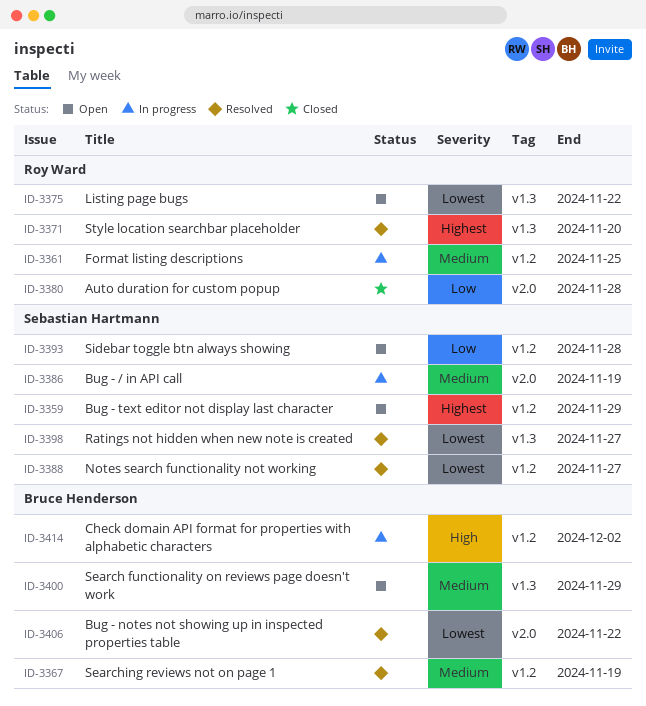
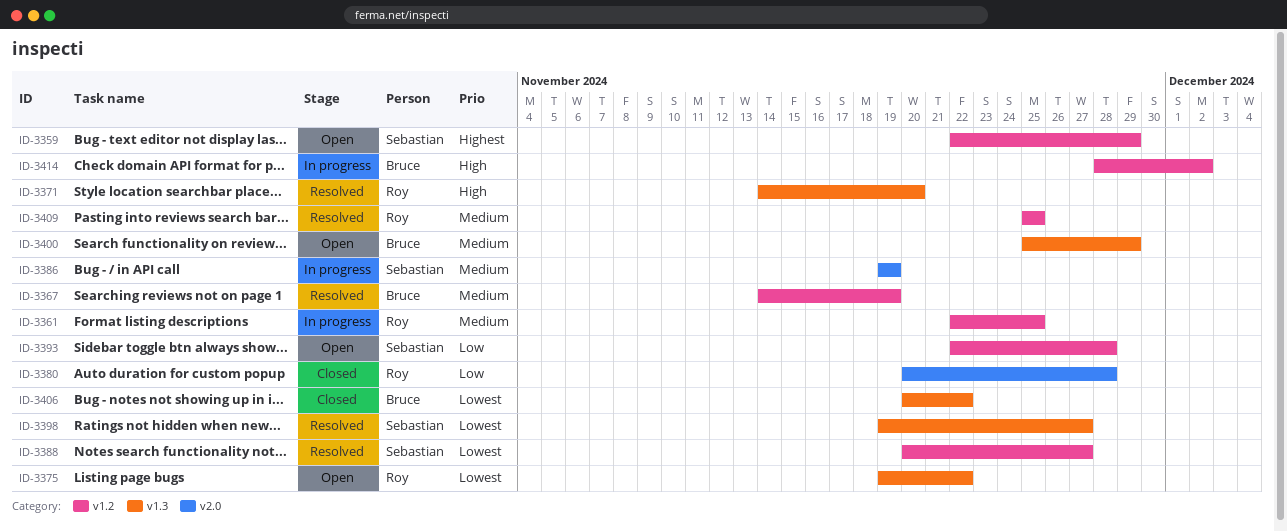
ID-3371, priority: Highest -> High
ID-3406, status: Resolved -> Closed
ID-3406, label: v2.0 -> v1.3
ID-3409: none -> present

